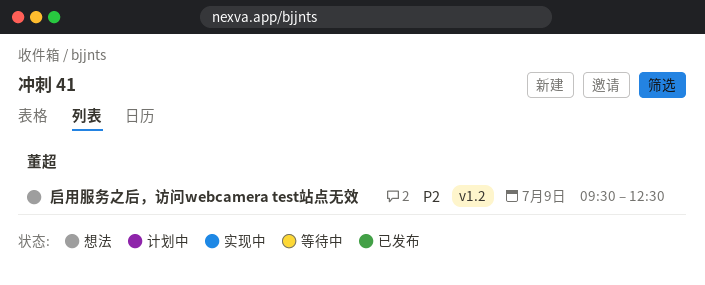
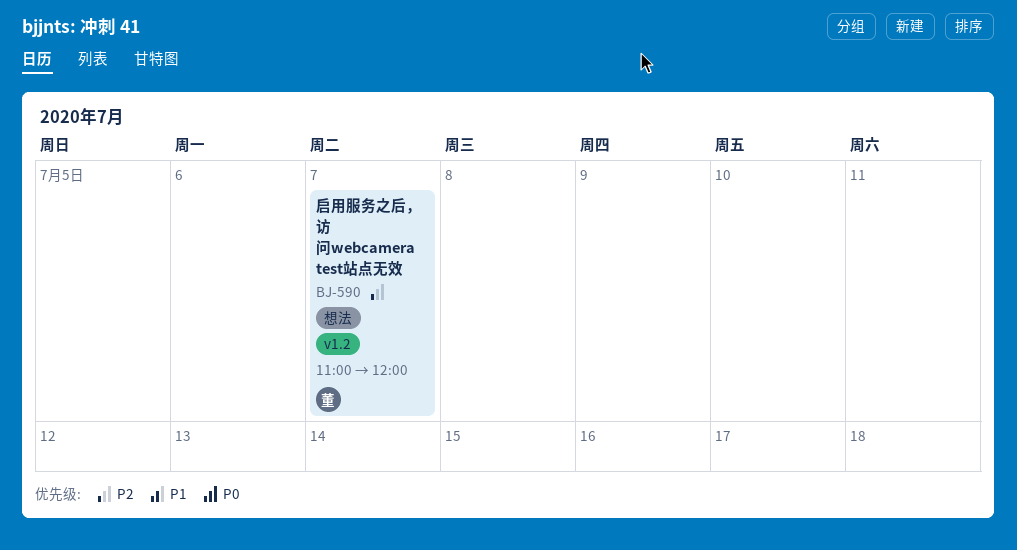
启用服务之后，访问webcamera test站点无效, day: Jul 9 -> Jul 7
启用服务之后，访问webcamera test站点无效, begins: 09:30 -> 11:00
启用服务之后，访问webcamera test站点无效, ends: 12:30 -> 12:00

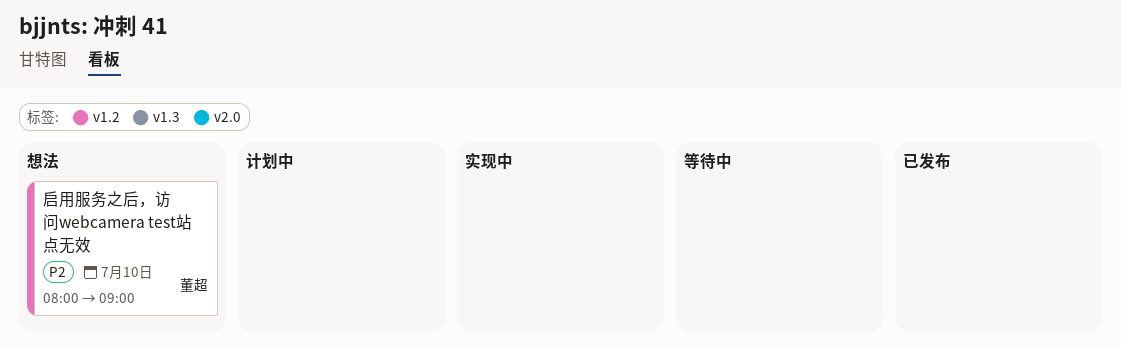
启用服务之后，访问webcamera test站点无效, day: Jul 7 -> Jul 10
启用服务之后，访问webcamera test站点无效, begins: 11:00 -> 08:00
启用服务之后，访问webcamera test站点无效, ends: 12:00 -> 09:00

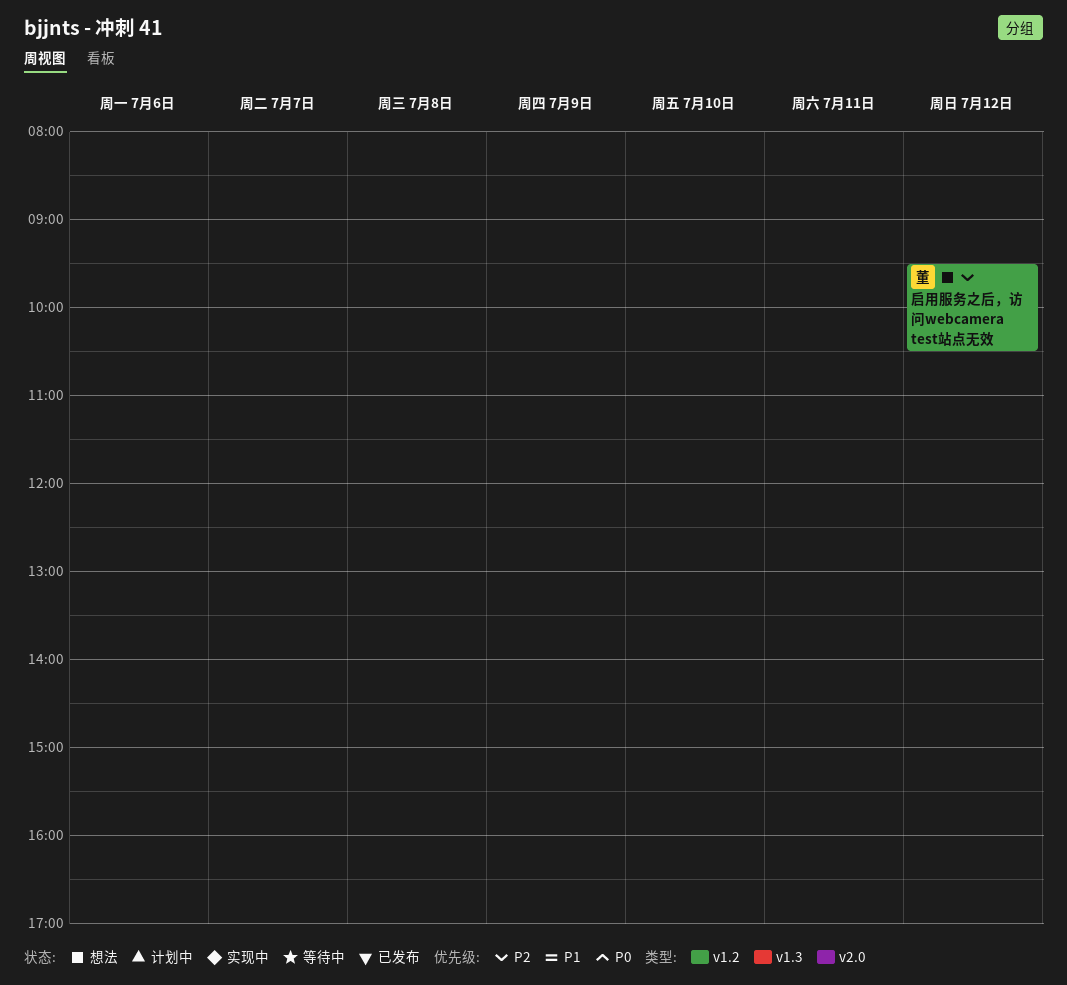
启用服务之后，访问webcamera test站点无效, day: Jul 10 -> Jul 12
启用服务之后，访问webcamera test站点无效, begins: 08:00 -> 09:30
启用服务之后，访问webcamera test站点无效, ends: 09:00 -> 10:30

